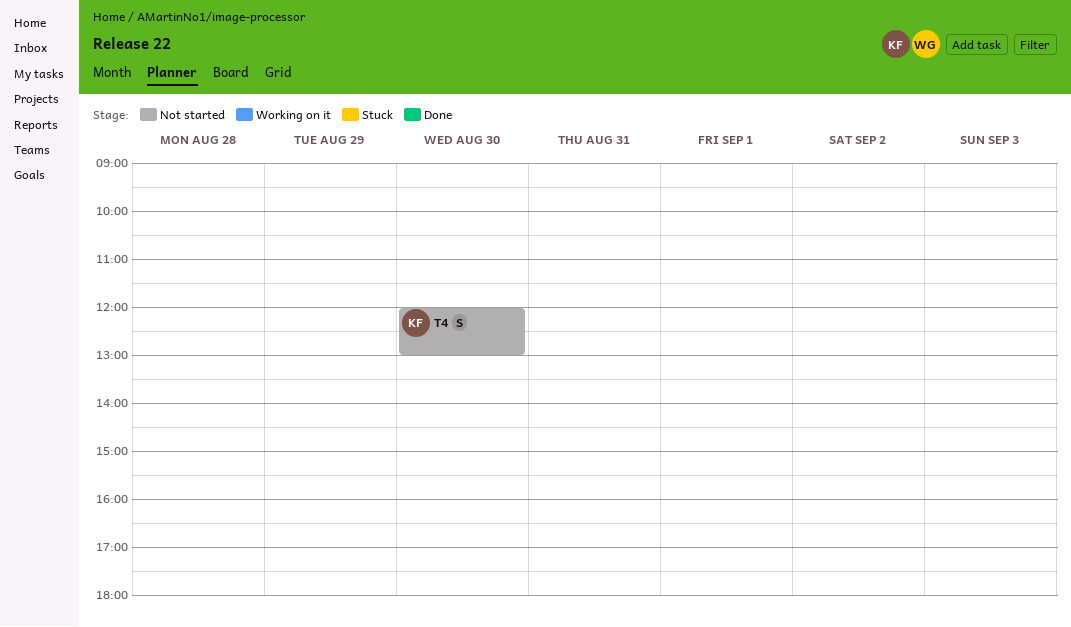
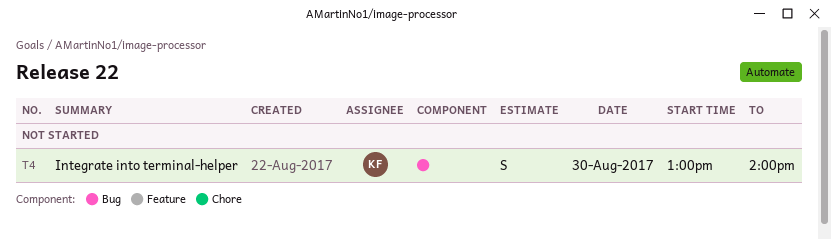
T4, begins: 12:00 -> 13:00
T4, ends: 13:00 -> 14:00

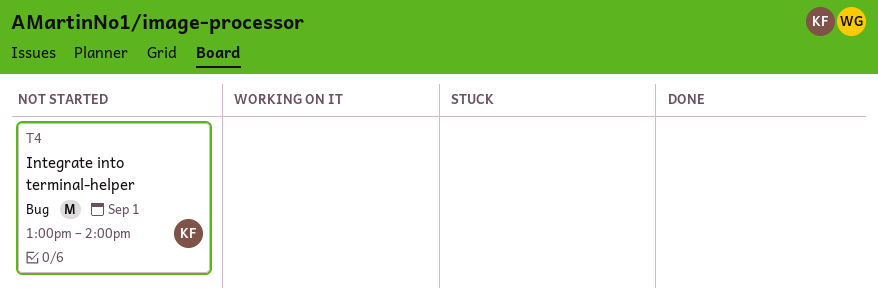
T4, estimate: S -> M
T4, day: Aug 30 -> Sep 1

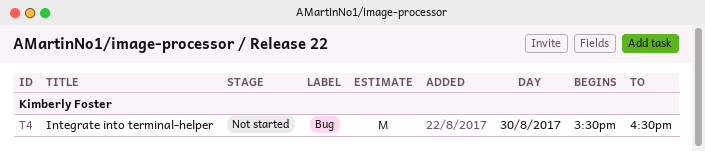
T4, day: Sep 1 -> Aug 30
T4, begins: 13:00 -> 15:30
T4, ends: 14:00 -> 16:30

